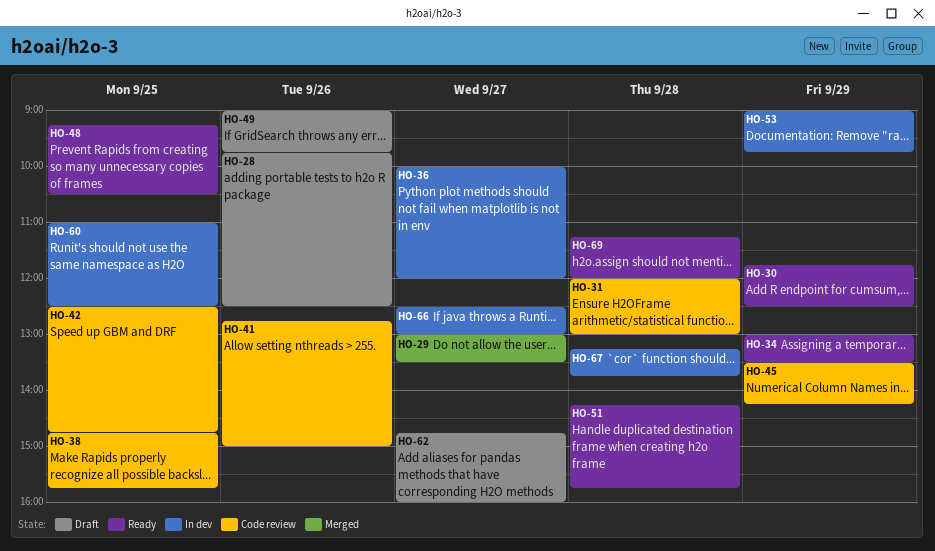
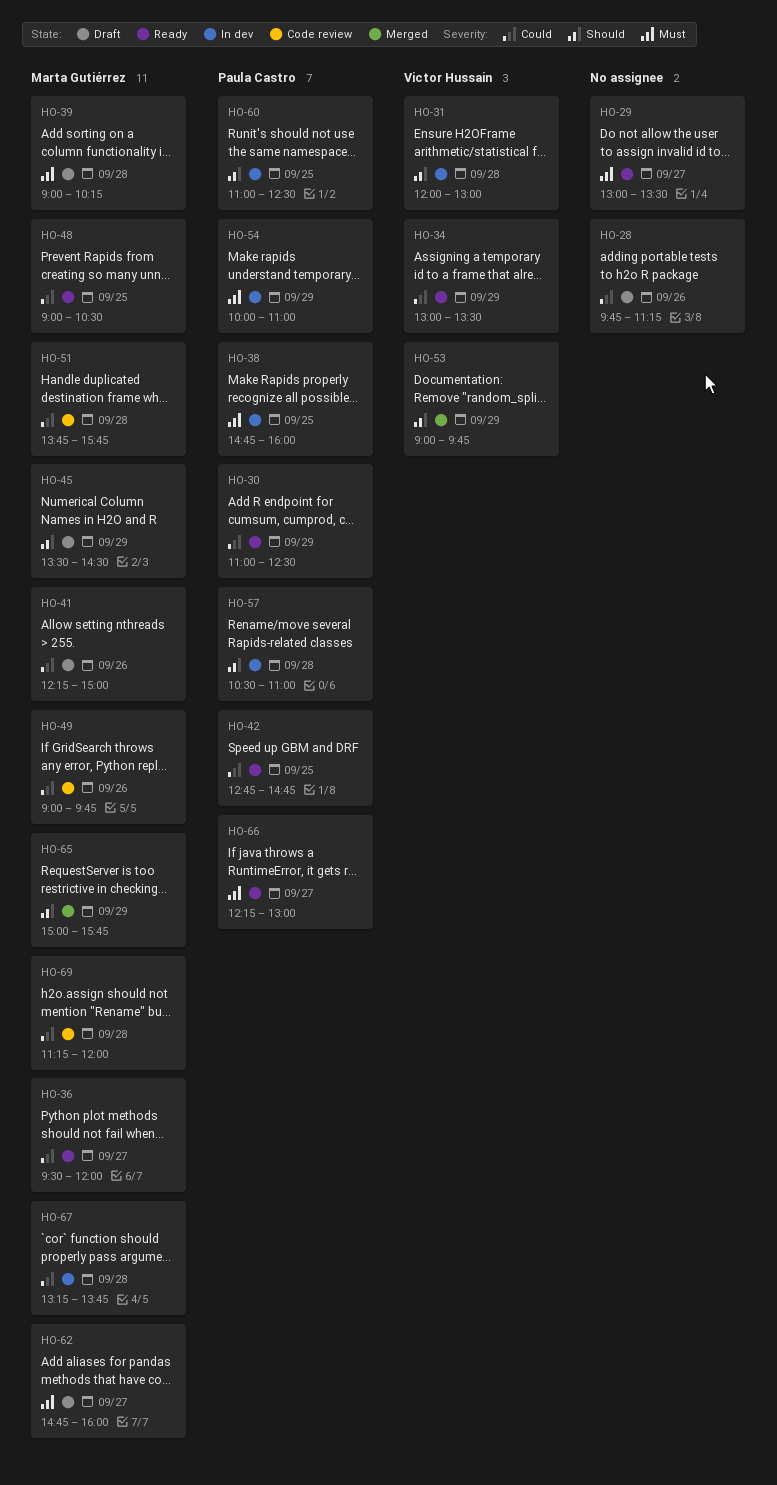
HO-28, ends: 12:30 -> 11:15
HO-29, status: Merged -> Ready
HO-30, begins: 11:45 -> 11:00
HO-31, status: Code review -> In dev
HO-36, status: In dev -> Ready
HO-36, begins: 10:00 -> 09:30
HO-38, status: Code review -> In dev
HO-38, ends: 15:45 -> 16:00
HO-39: none -> present
HO-41, status: Code review -> Draft
HO-41, begins: 12:45 -> 12:15
HO-42, status: Code review -> Ready
HO-42, begins: 12:30 -> 12:45
HO-45, status: Code review -> Draft
HO-45, ends: 14:15 -> 14:30
HO-48, begins: 09:15 -> 09:00
HO-49, status: Draft -> Code review
HO-51, status: Ready -> Code review
HO-51, begins: 14:15 -> 13:45
HO-53, status: In dev -> Merged
HO-54: none -> present
HO-57: none -> present
HO-65: none -> present
HO-66, status: In dev -> Ready
HO-66, begins: 12:30 -> 12:15
HO-69, status: Ready -> Code review

